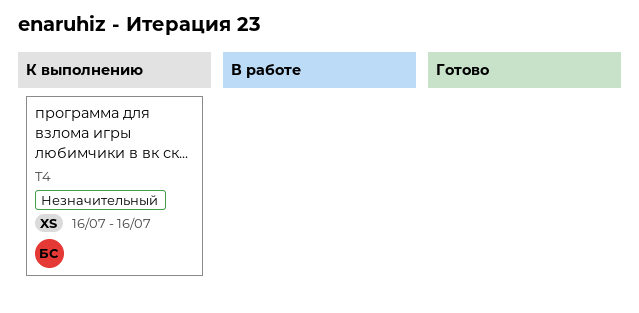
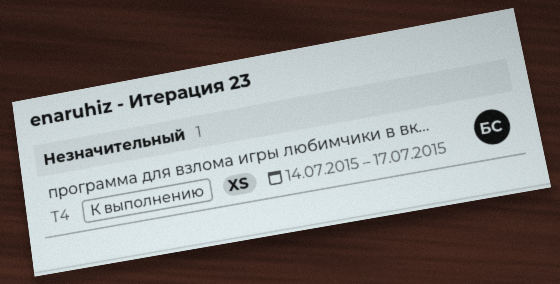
T4, start: Jul 16 -> Jul 14
T4, due: Jul 16 -> Jul 17

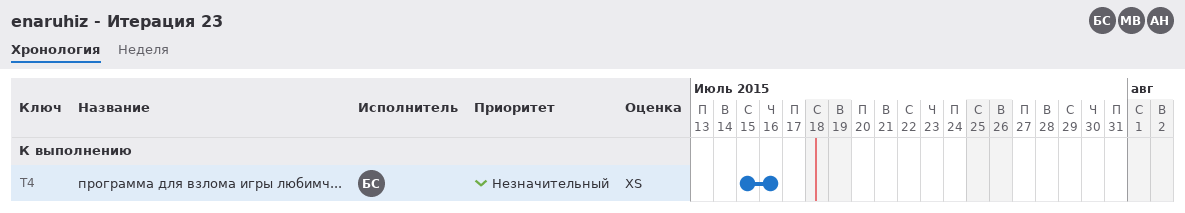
T4, start: Jul 14 -> Jul 15
T4, due: Jul 17 -> Jul 16

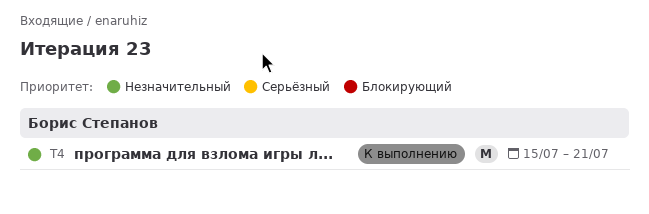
T4, estimate: XS -> M
T4, due: Jul 16 -> Jul 21

